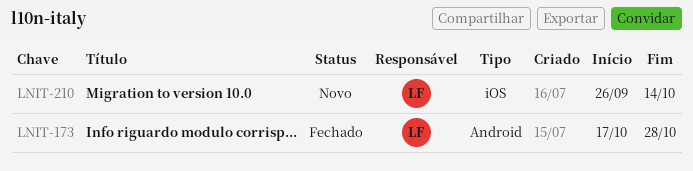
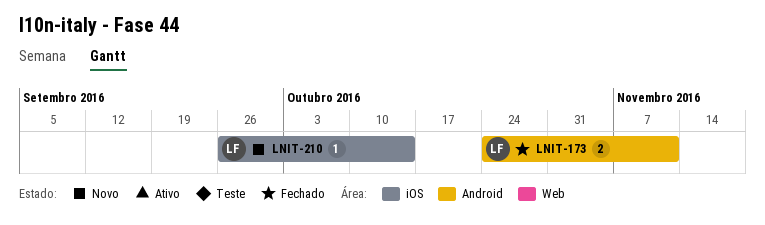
LNIT-173, start: Oct 17 -> Oct 24
LNIT-173, due: Oct 28 -> Nov 11

